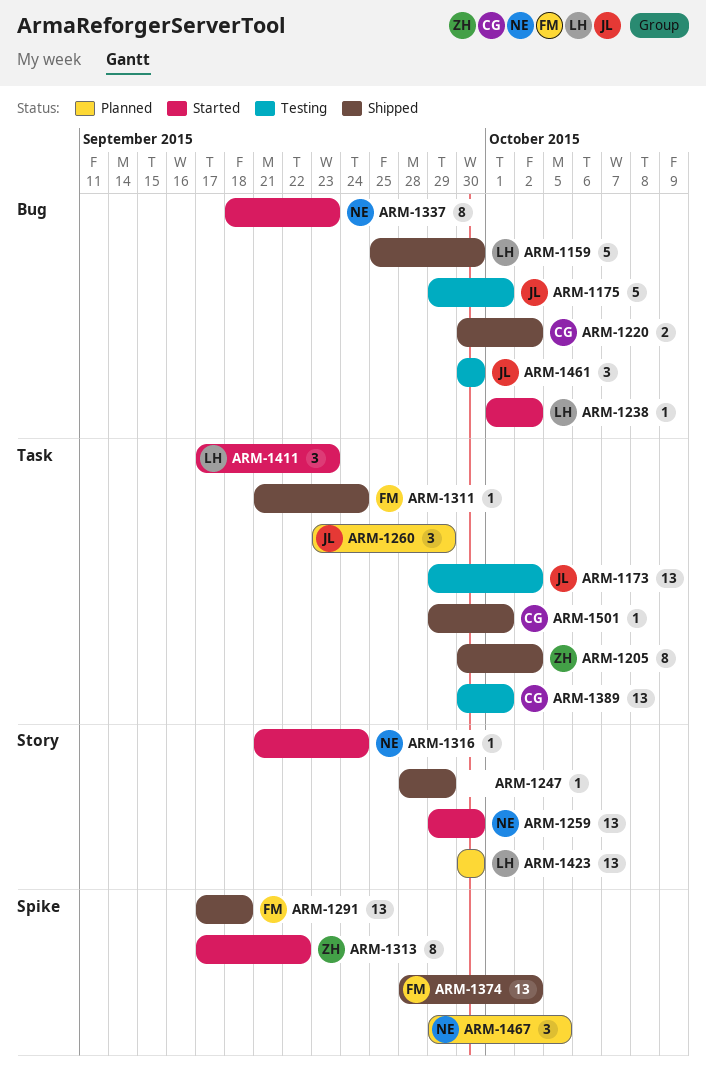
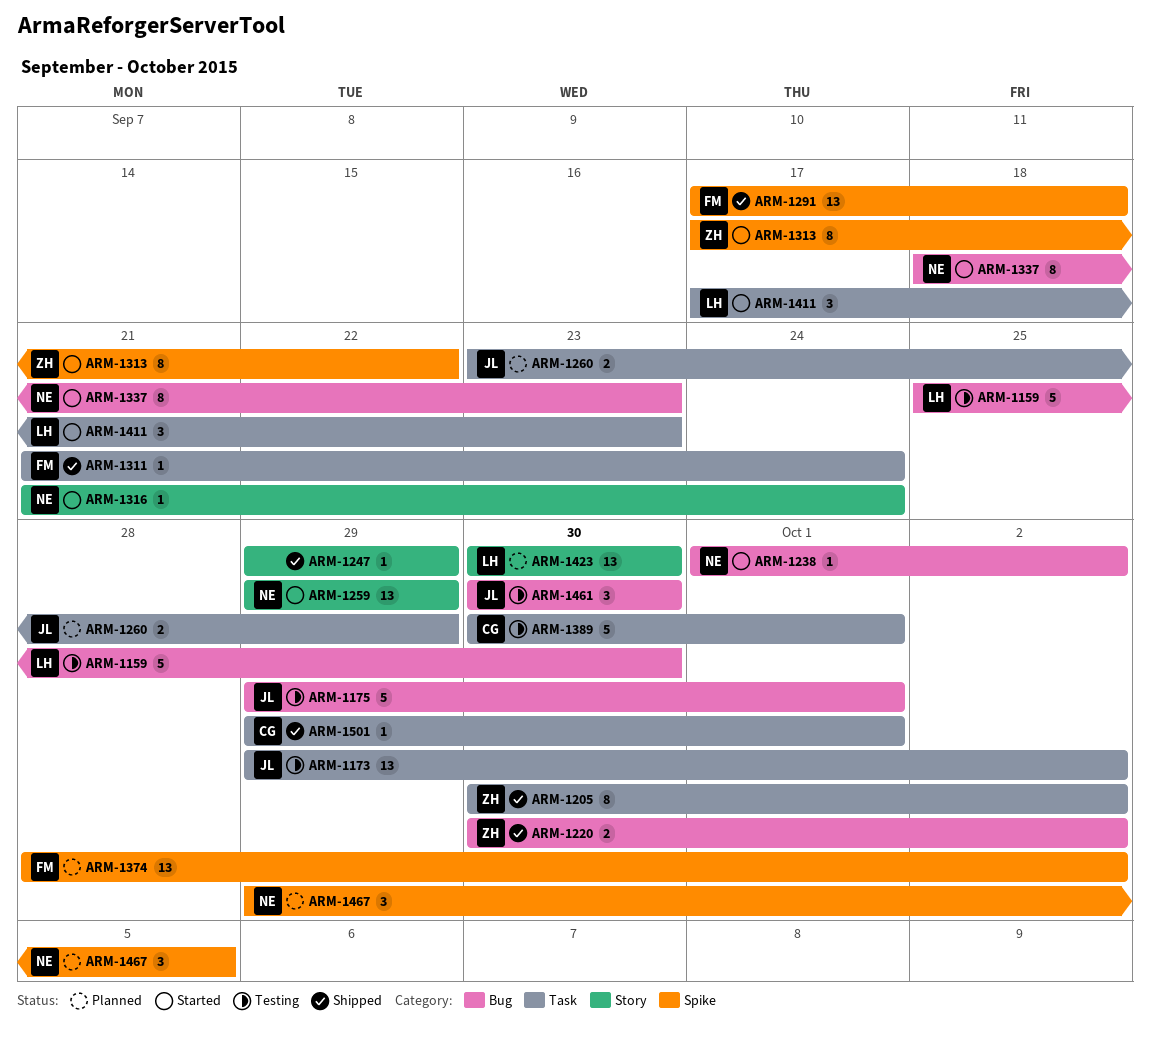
ARM-1159, status: Shipped -> Testing
ARM-1220, owner: CG -> ZH
ARM-1238, owner: LH -> NE
ARM-1247, start: Sep 28 -> Sep 29
ARM-1259, due: Sep 30 -> Sep 29
ARM-1260, estimate: 3 -> 2
ARM-1374, status: Shipped -> Planned
ARM-1389, estimate: 13 -> 5

